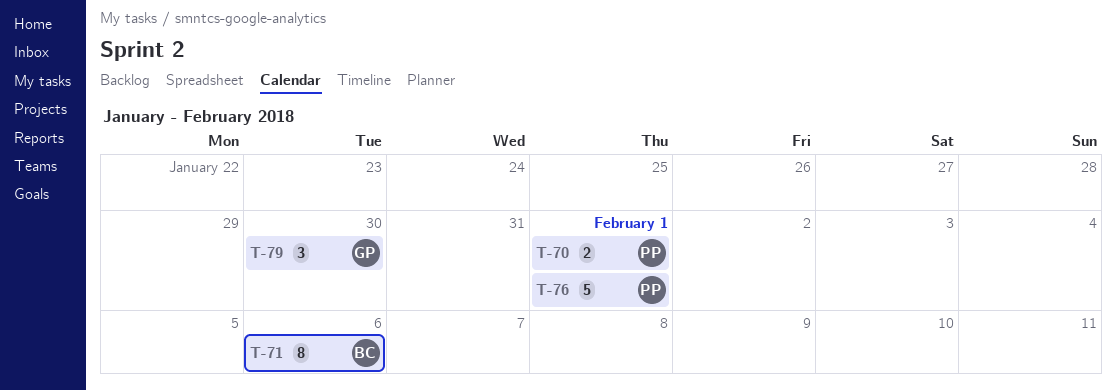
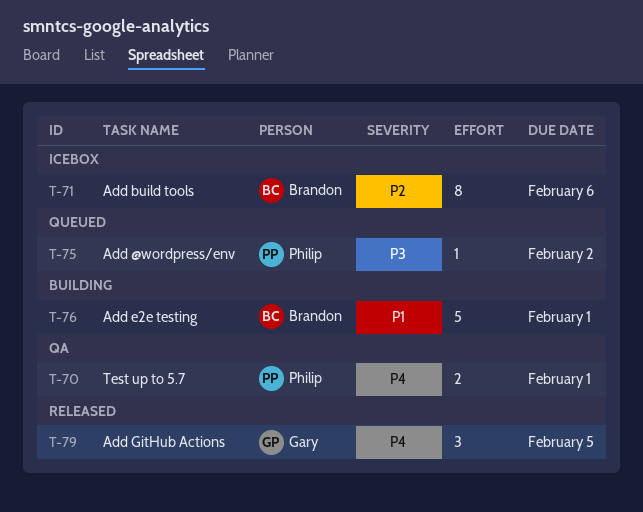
T-75: none -> present
T-76, owner: Philip -> Brandon
T-79, due: Jan 30 -> Feb 5

